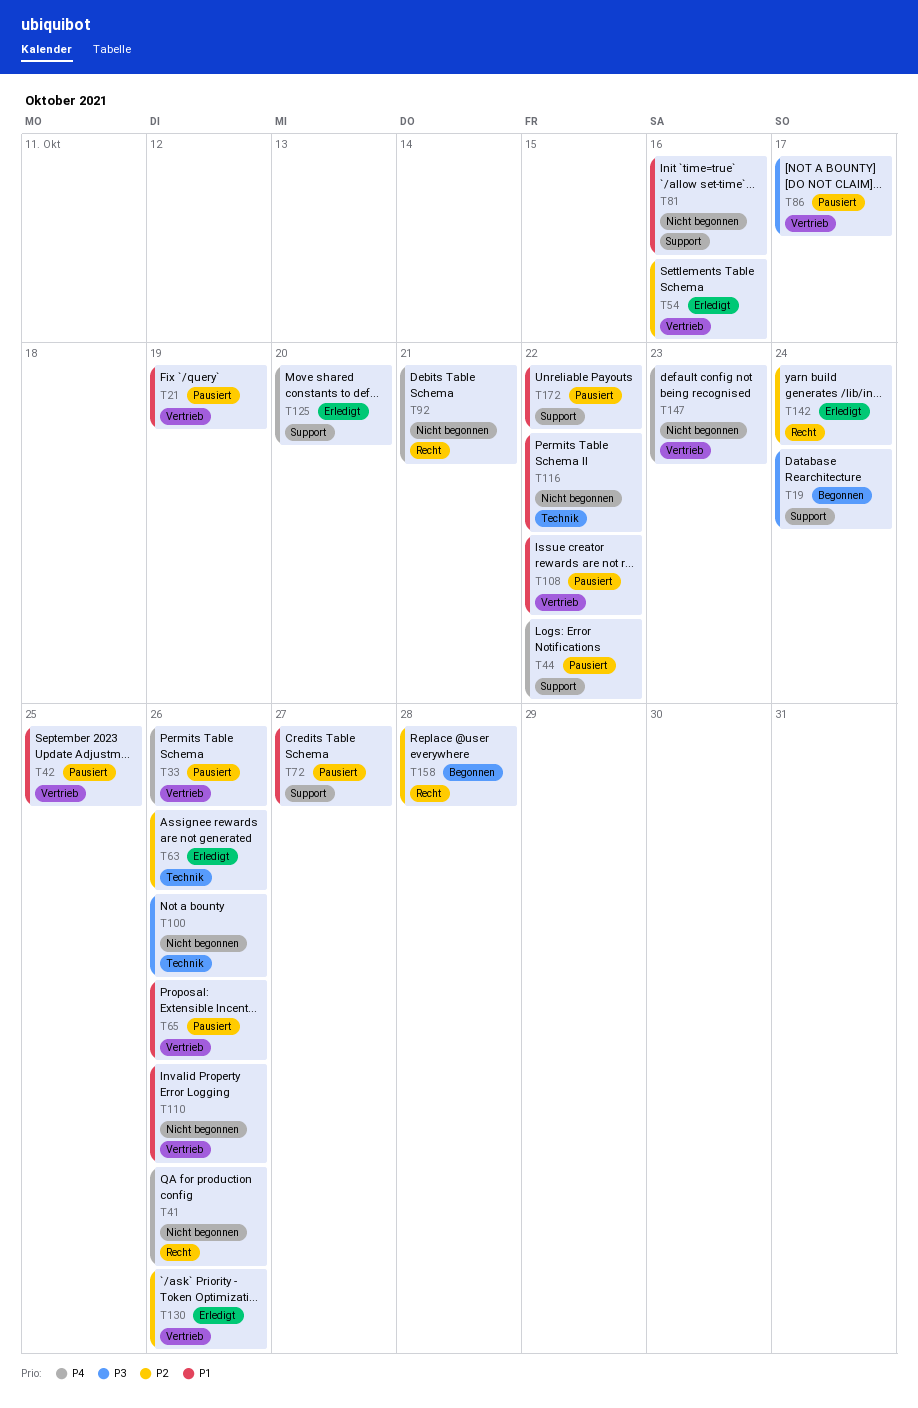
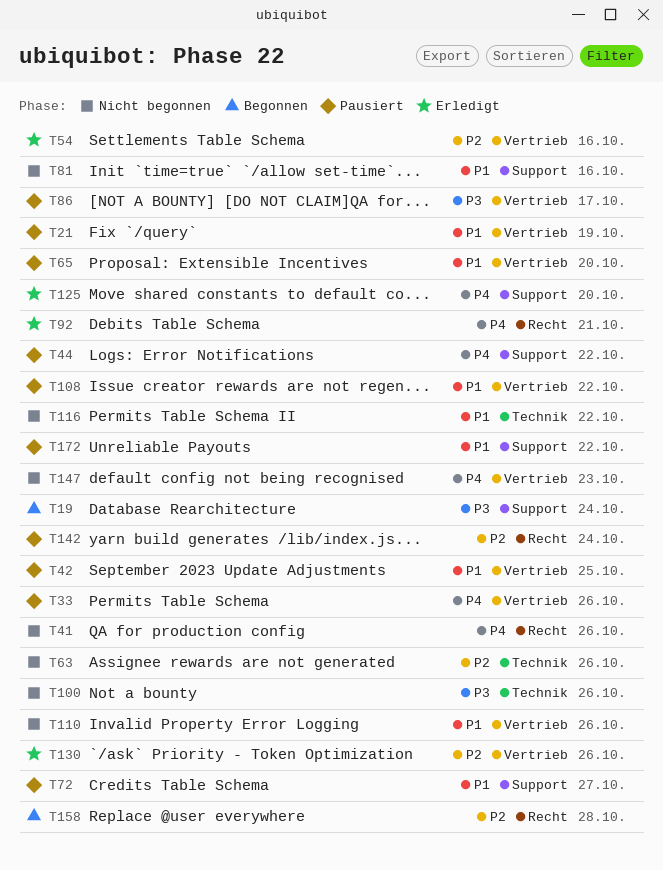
T63, status: Erledigt -> Nicht begonnen
T65, due: Oct 26 -> Oct 20
T92, status: Nicht begonnen -> Erledigt
T142, status: Erledigt -> Pausiert

